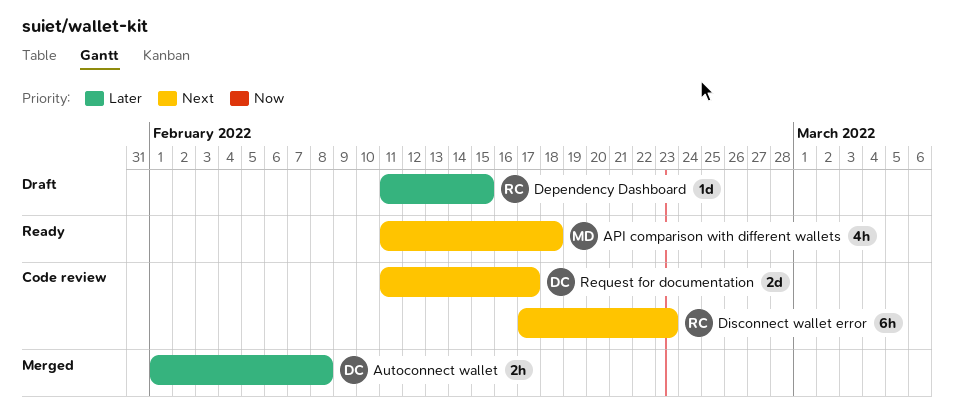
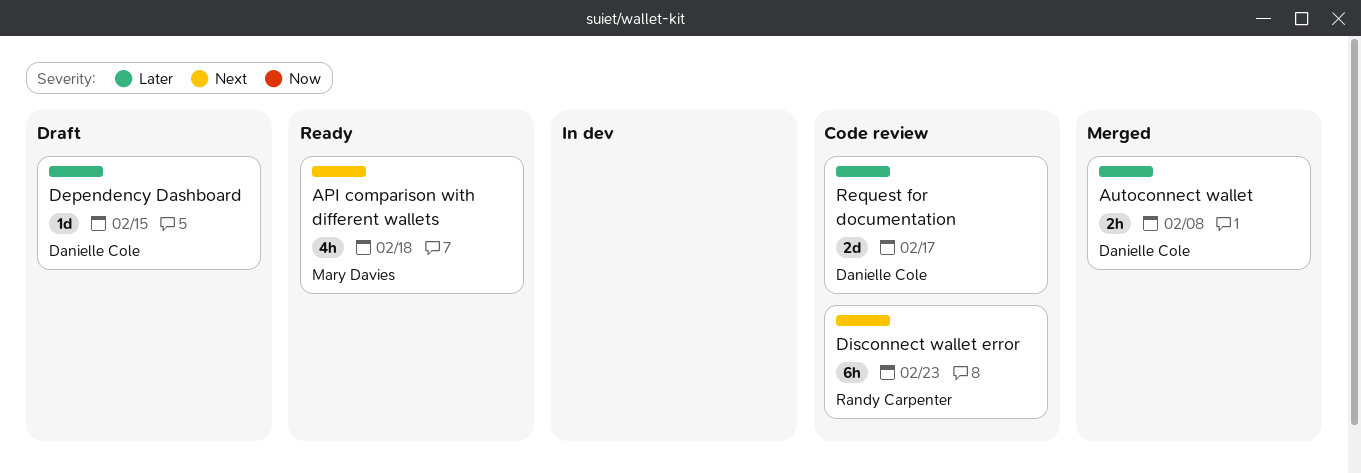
Dependency Dashboard, owner: Randy Carpenter -> Danielle Cole
Request for documentation, priority: Next -> Later

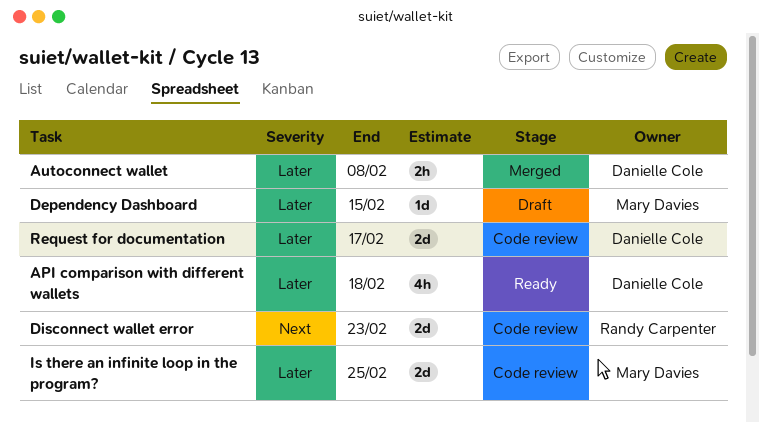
API comparison with different wallets, owner: Mary Davies -> Danielle Cole
API comparison with different wallets, priority: Next -> Later
Dependency Dashboard, owner: Danielle Cole -> Mary Davies
Disconnect wallet error, estimate: 6h -> 2d
Is there an infinite loop in the program?: none -> present

